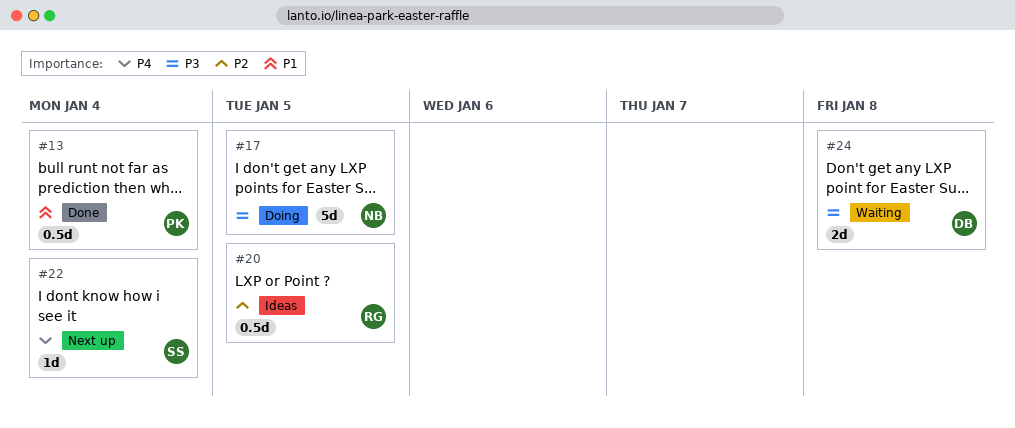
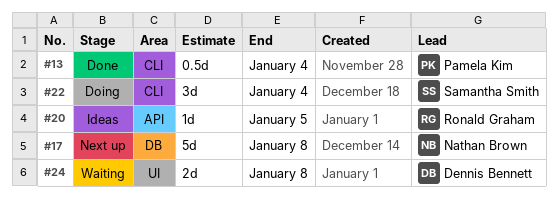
#17, status: Doing -> Next up
#17, due: Jan 5 -> Jan 8
#20, estimate: 0.5d -> 1d
#22, status: Next up -> Doing
#22, estimate: 1d -> 3d

